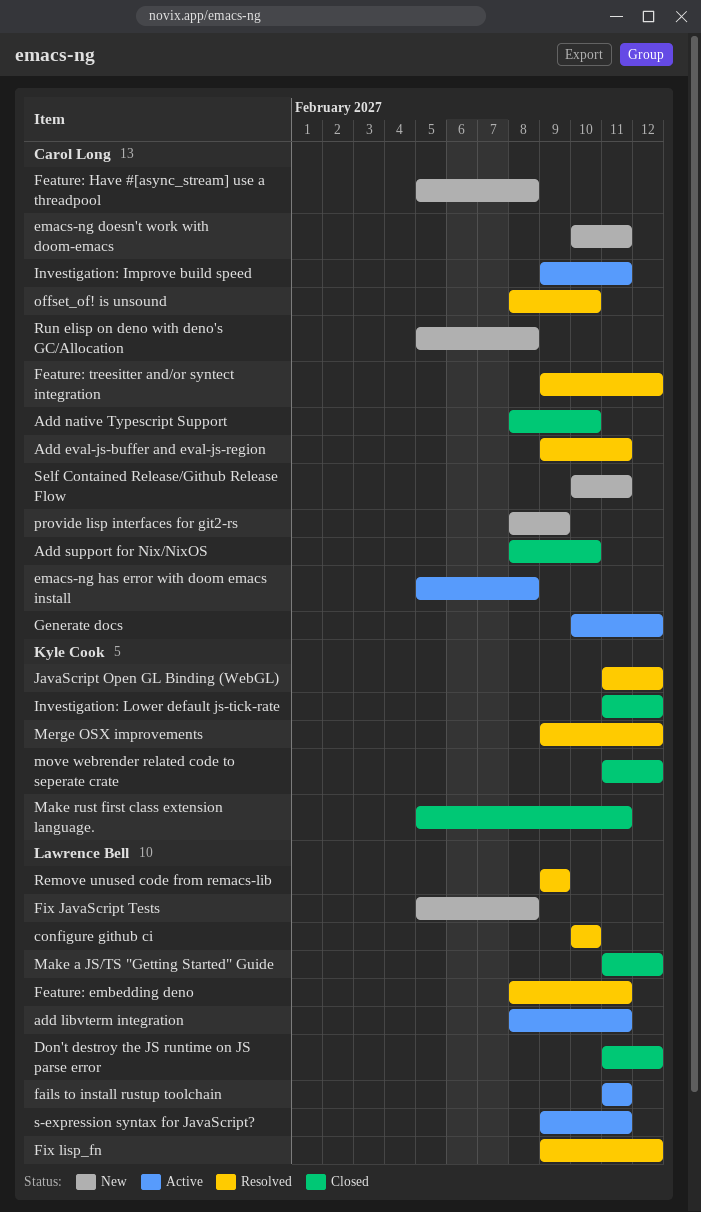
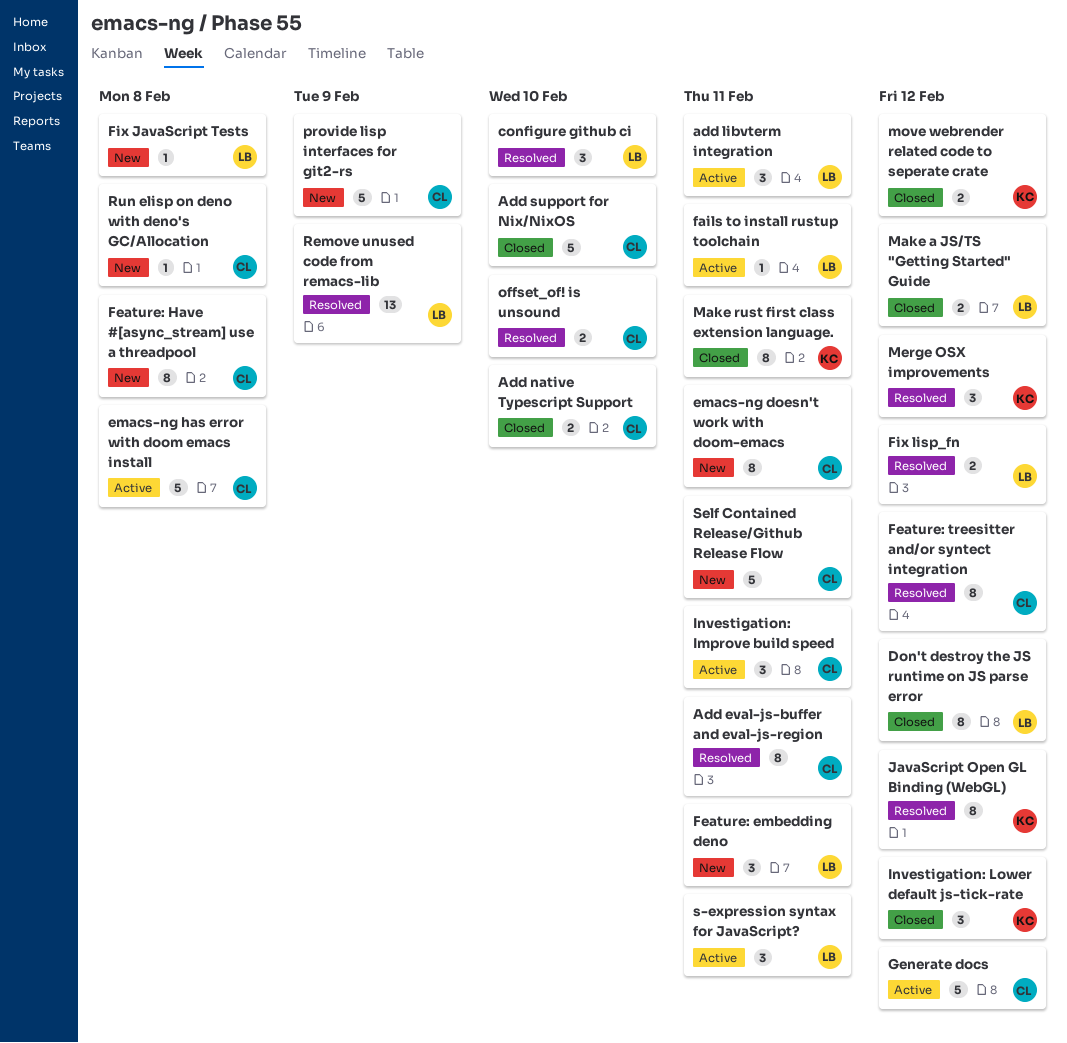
Feature: embedding deno, status: Resolved -> New

